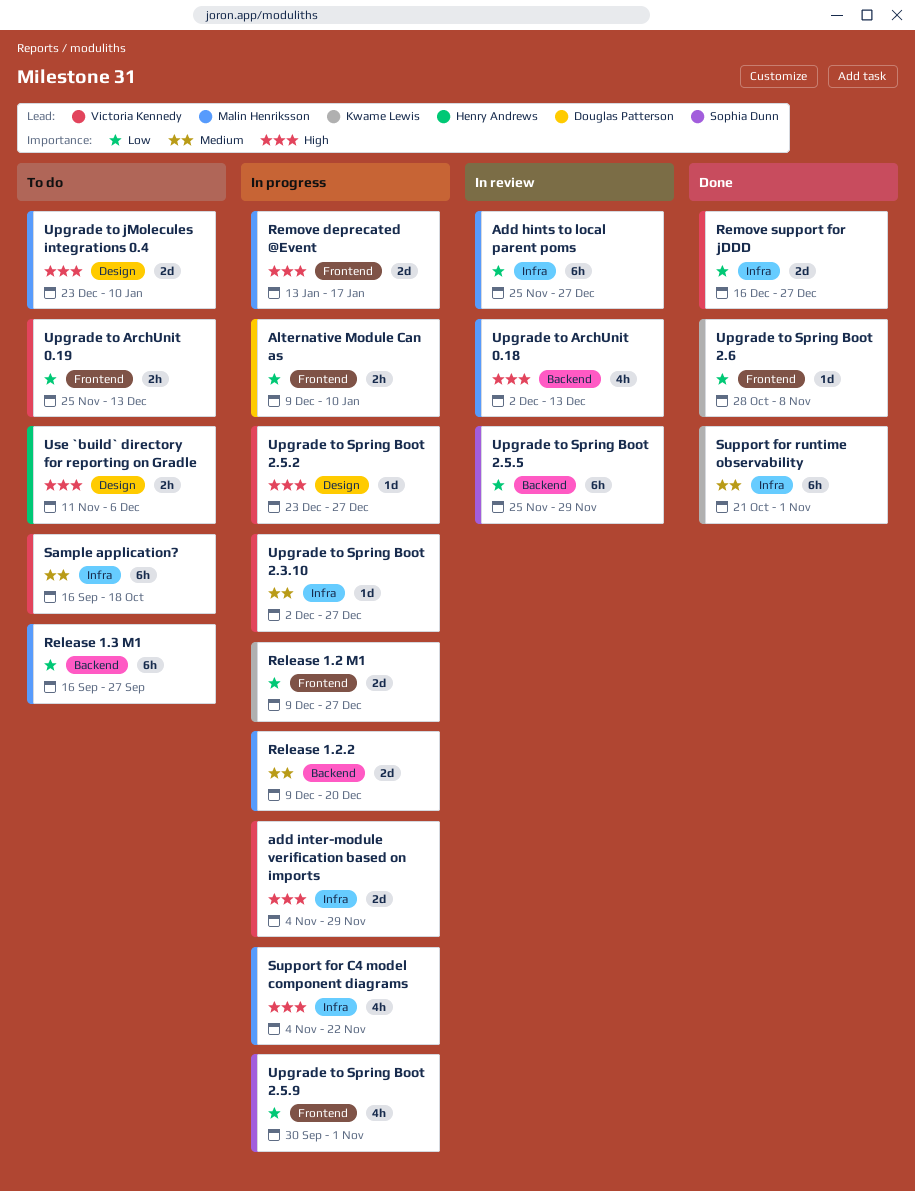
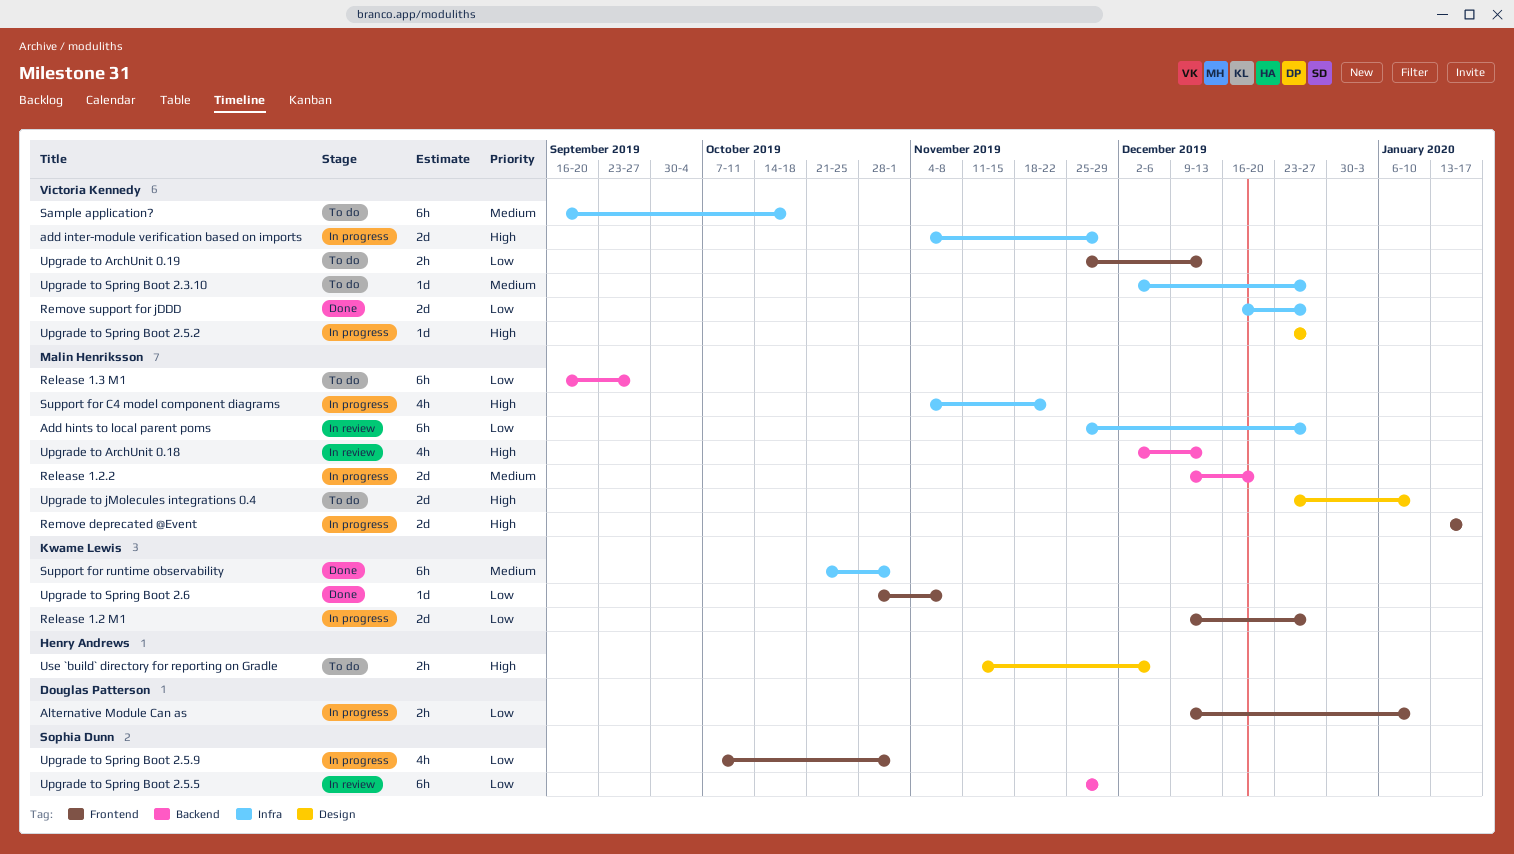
Upgrade to Spring Boot 2.3.10, status: In progress -> To do
Upgrade to Spring Boot 2.5.9, start: Sep 30 -> Oct 7

